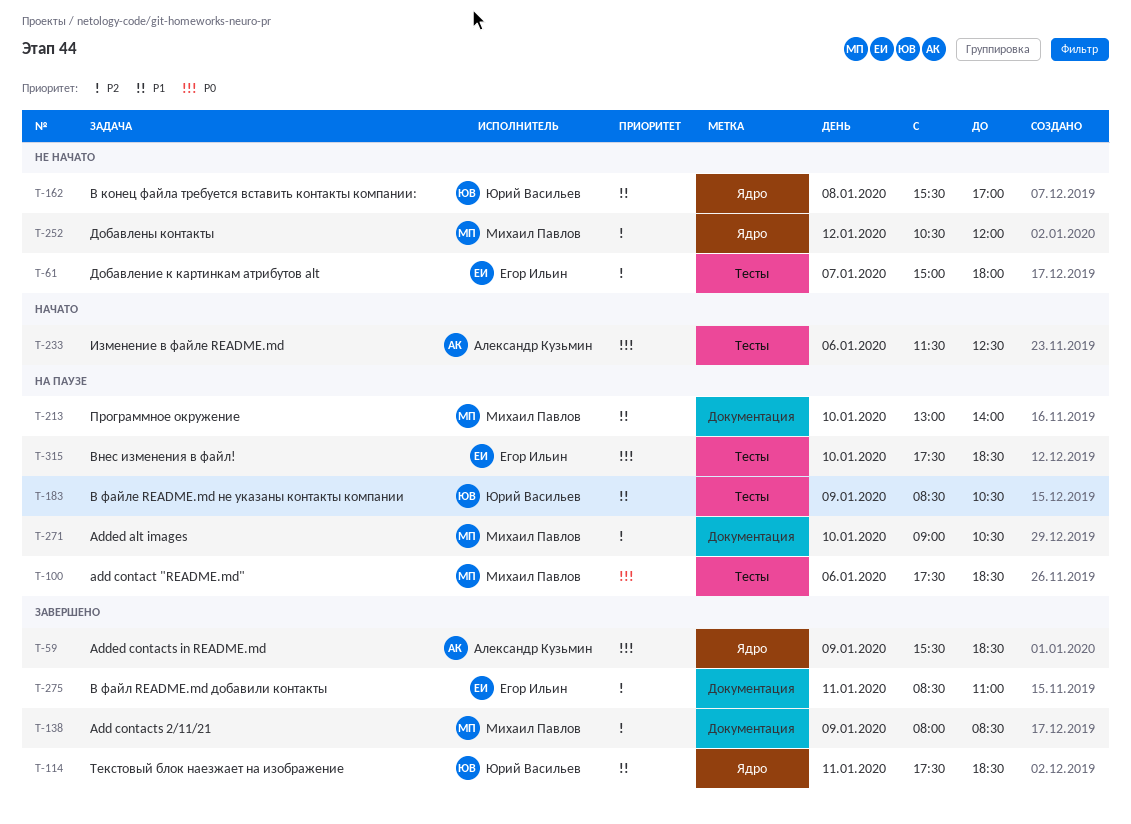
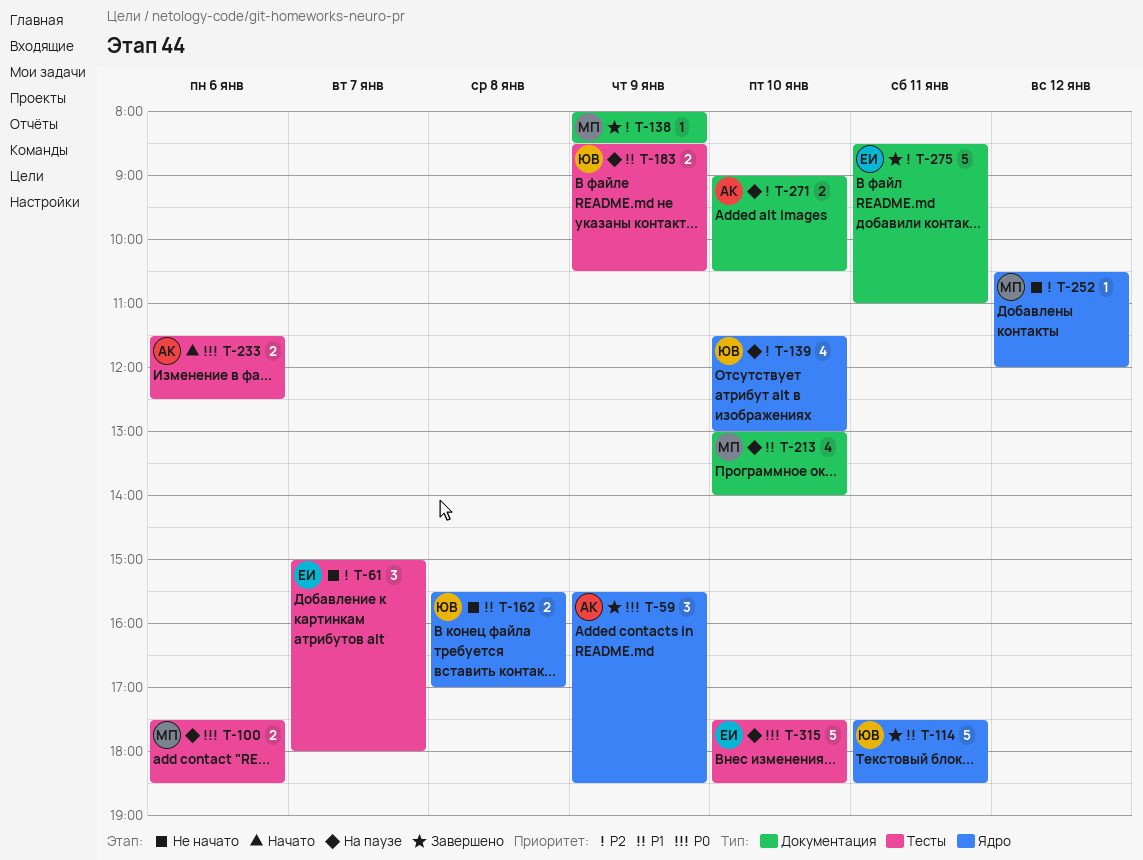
T-139: none -> present
T-271, owner: Михаил Павлов -> Александр Кузьмин

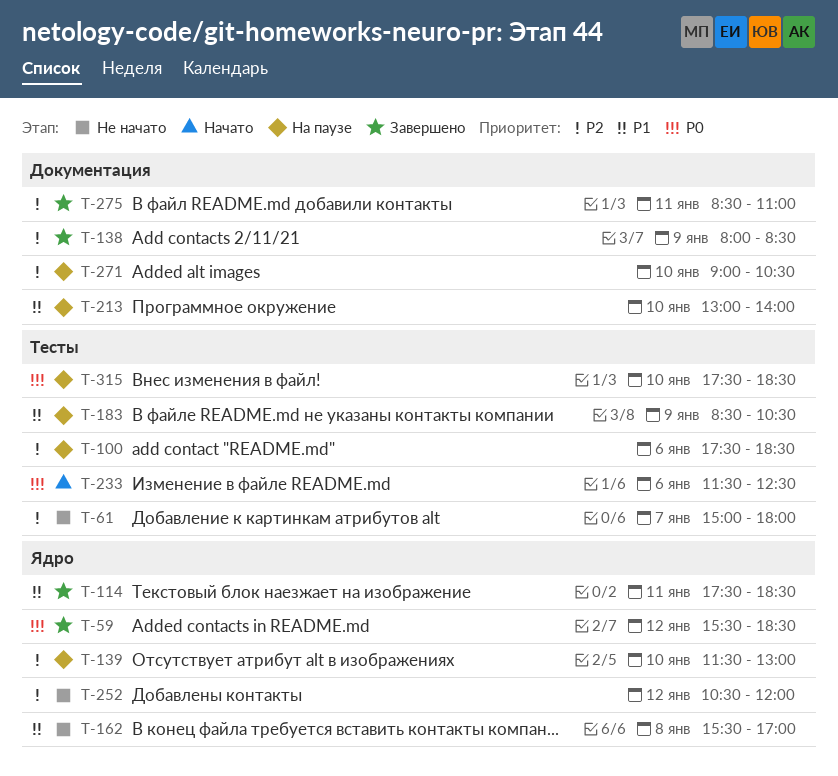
T-59, day: Jan 9 -> Jan 12
T-100, priority: P0 -> P2

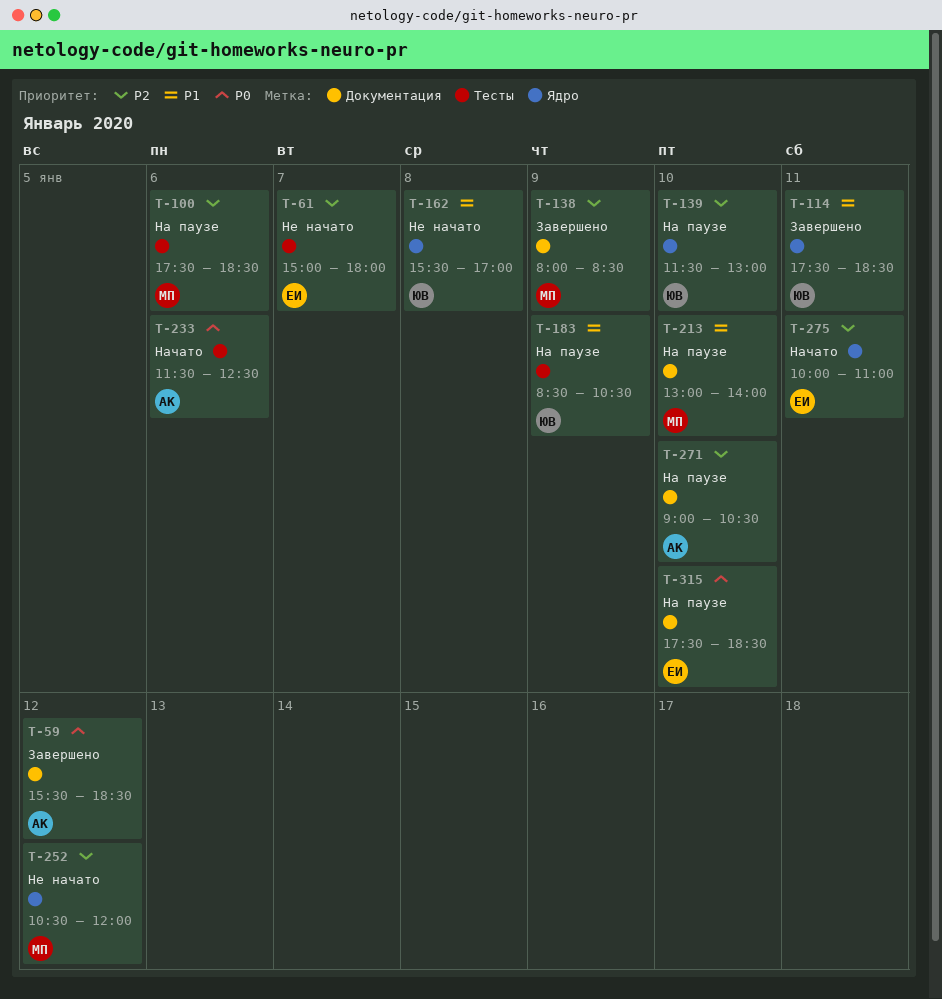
T-59, label: Ядро -> Документация
T-275, status: Завершено -> Начато
T-275, label: Документация -> Ядро
T-275, begins: 08:30 -> 10:00
T-315, label: Тесты -> Документация

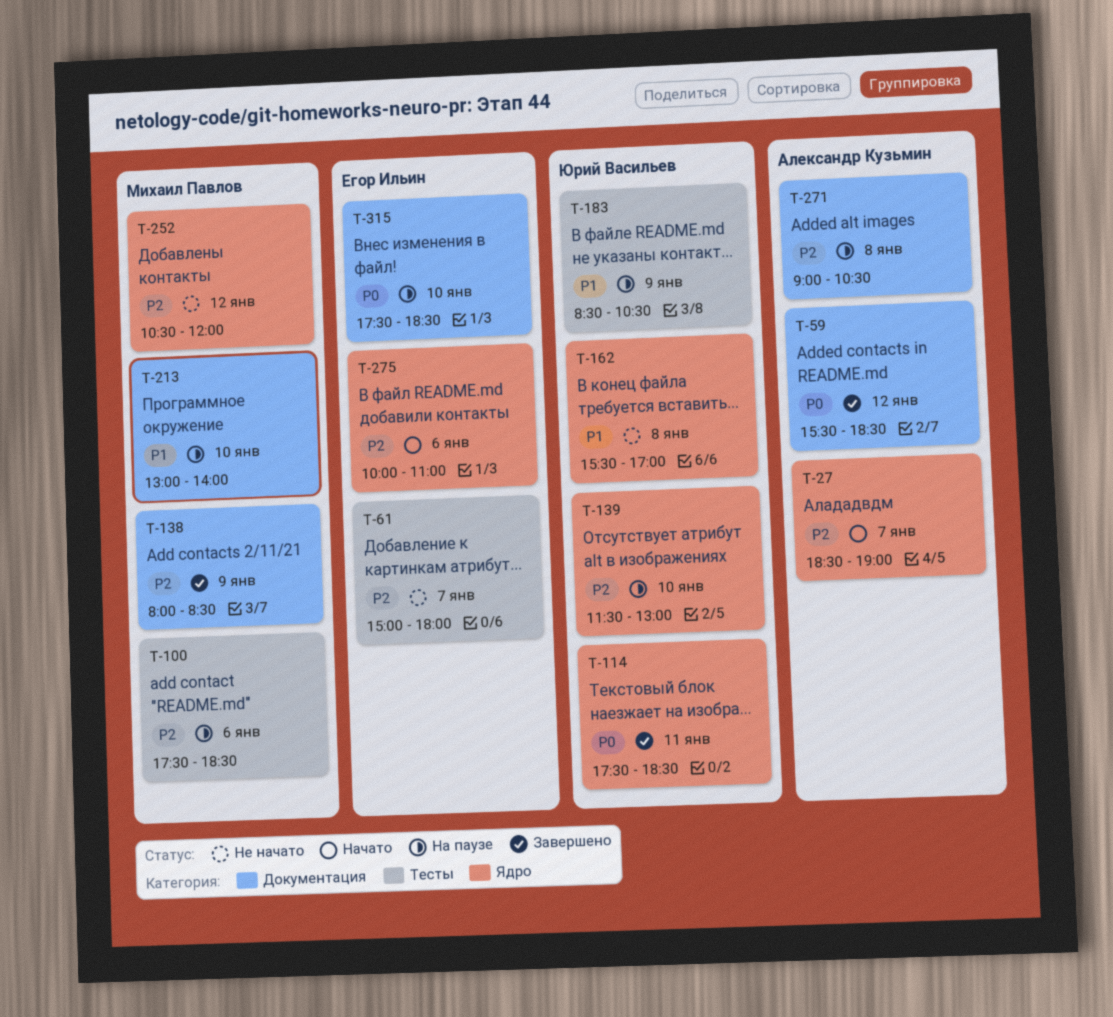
T-27: none -> present
T-114, priority: P1 -> P0
T-233: present -> none
T-271, day: Jan 10 -> Jan 8
T-275, day: Jan 11 -> Jan 6

